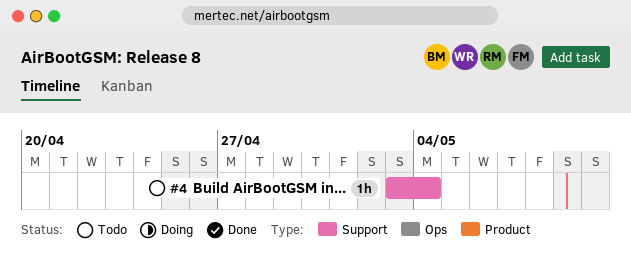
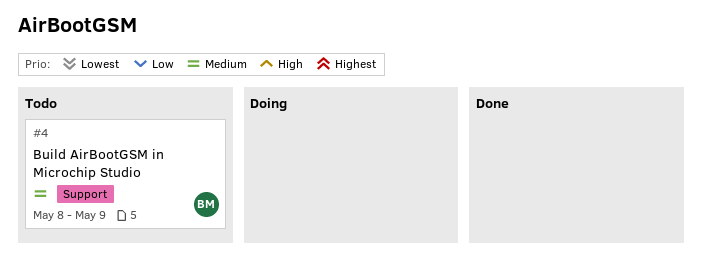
#4, start: May 3 -> May 8
#4, due: May 4 -> May 9

